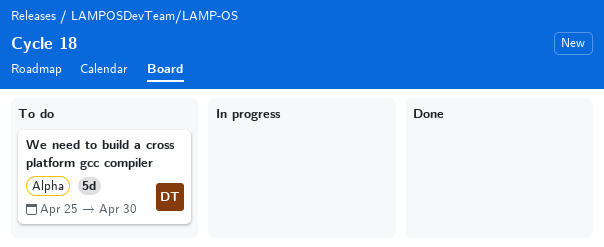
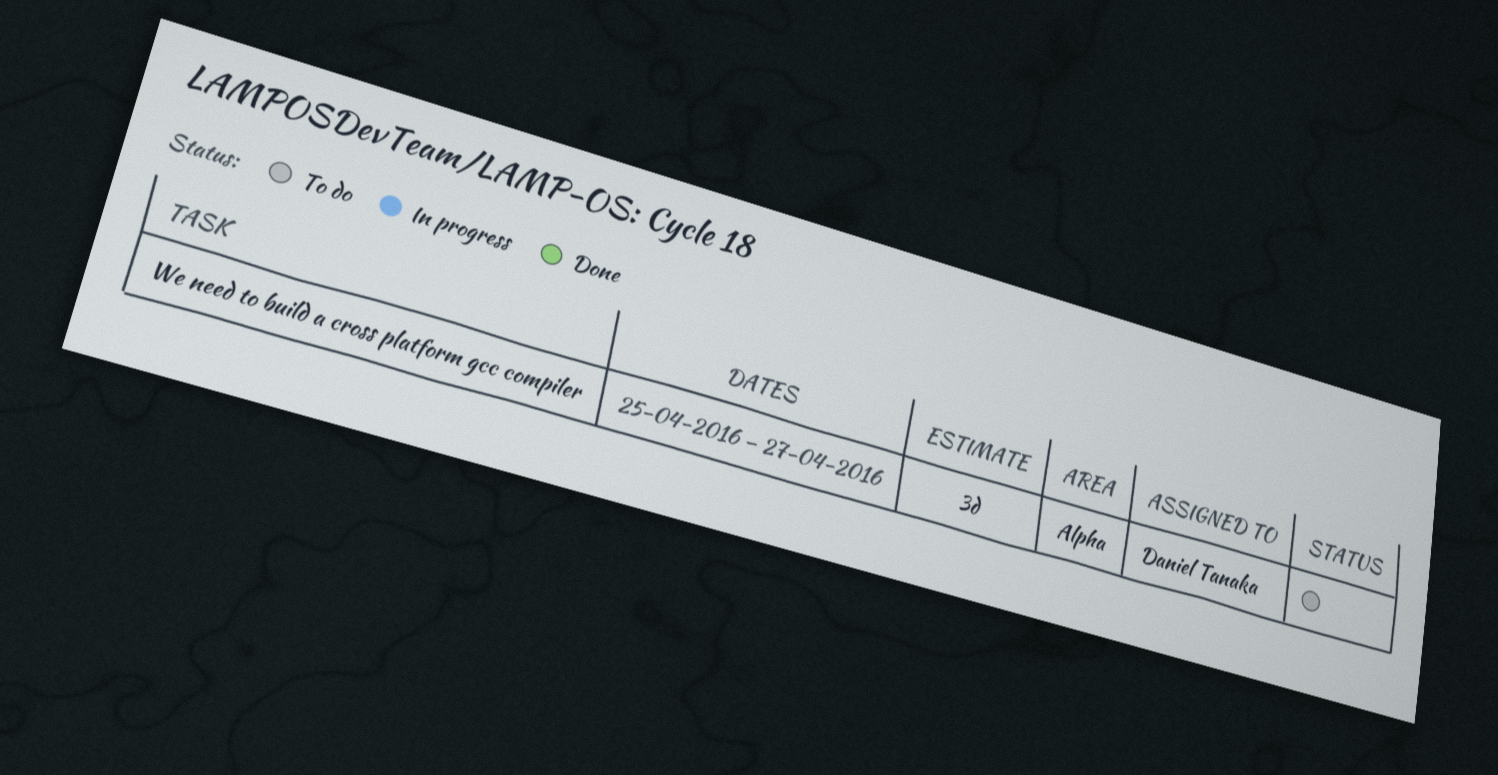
We need to build a cross platform gcc compiler, estimate: 5d -> 3d
We need to build a cross platform gcc compiler, due: Apr 30 -> Apr 27

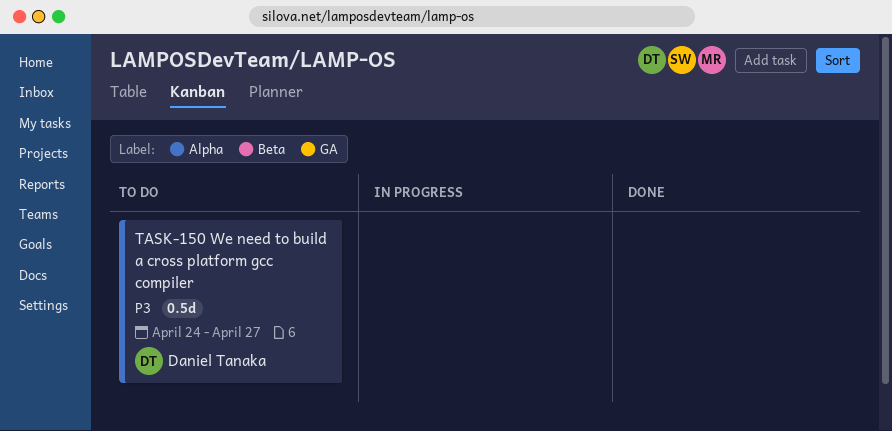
We need to build a cross platform gcc compiler, estimate: 3d -> 0.5d
We need to build a cross platform gcc compiler, start: Apr 25 -> Apr 24

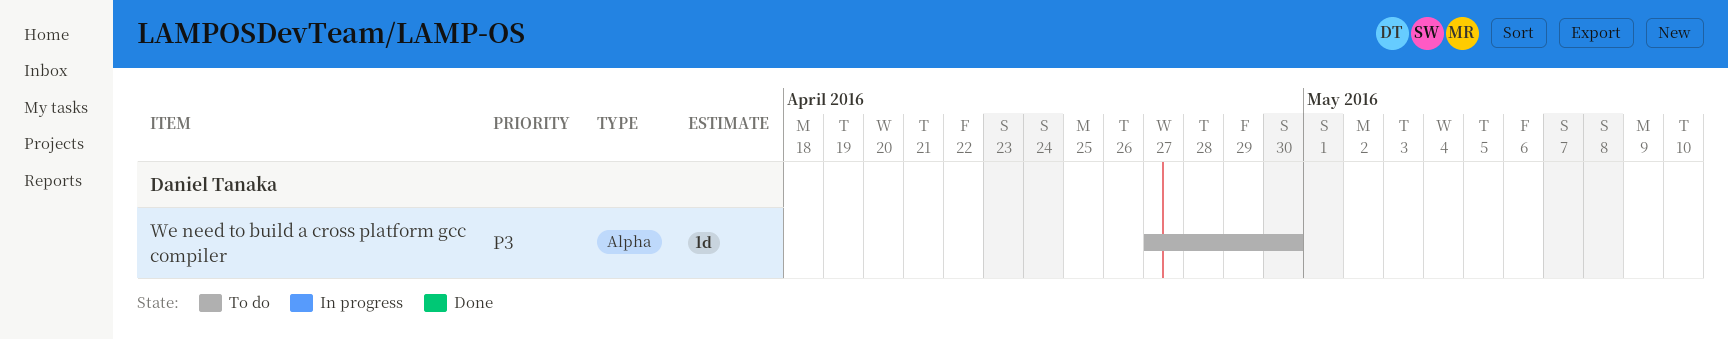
We need to build a cross platform gcc compiler, estimate: 0.5d -> 1d
We need to build a cross platform gcc compiler, start: Apr 24 -> Apr 27
We need to build a cross platform gcc compiler, due: Apr 27 -> Apr 30

